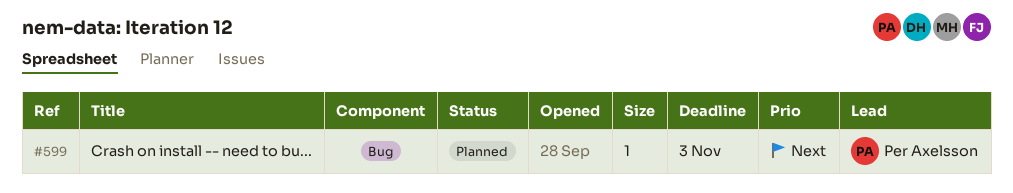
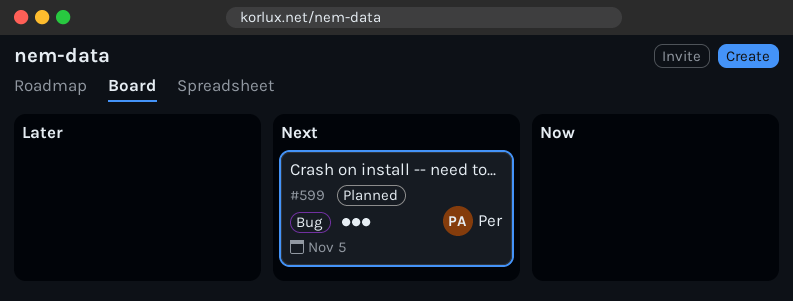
#599, estimate: 1 -> 3
#599, due: Nov 3 -> Nov 5

